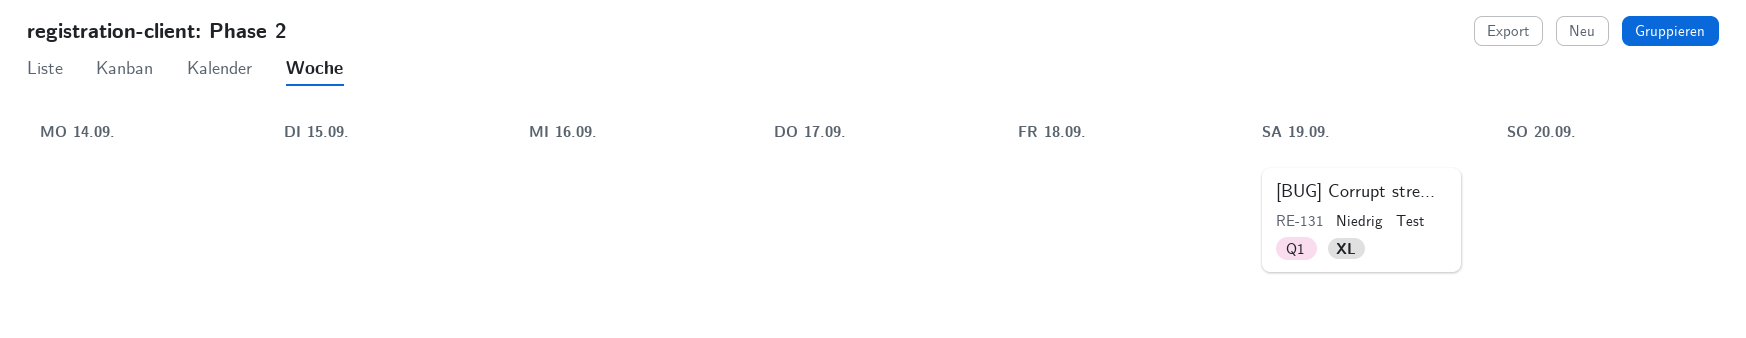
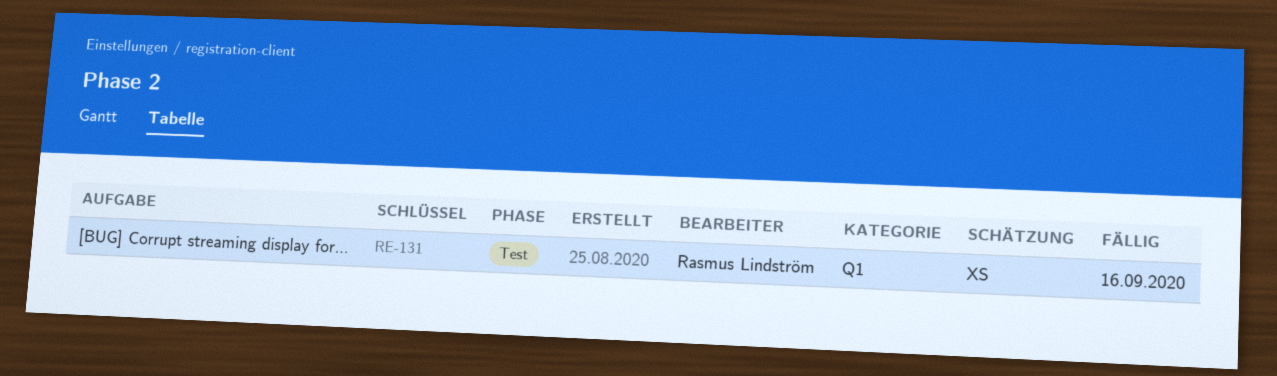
RE-131, estimate: XL -> XS
RE-131, due: Sep 19 -> Sep 16

